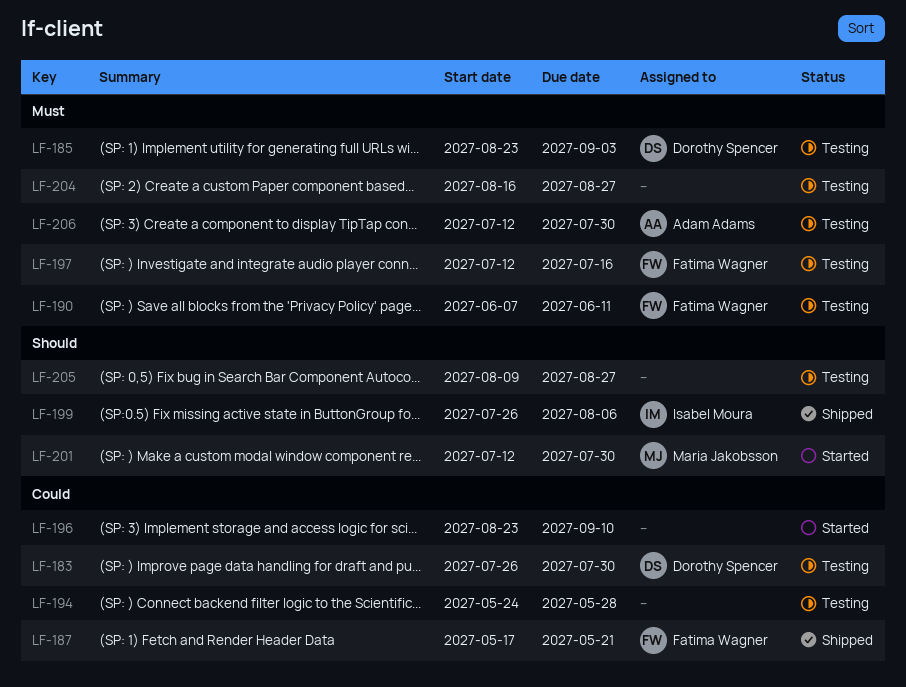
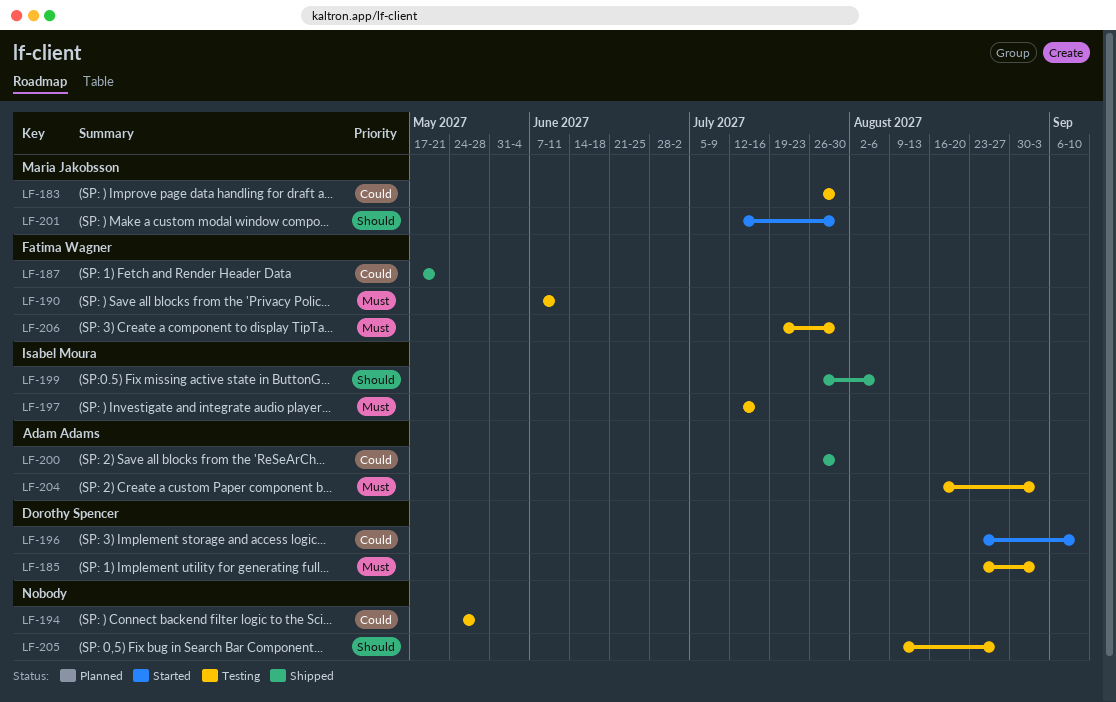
LF-183, owner: Dorothy Spencer -> Maria Jakobsson
LF-196, owner: none -> Dorothy Spencer
LF-197, owner: Fatima Wagner -> Isabel Moura
LF-200: none -> present
LF-204, owner: none -> Adam Adams
LF-204, due: Aug 27 -> Sep 3
LF-206, owner: Adam Adams -> Fatima Wagner
LF-206, start: Jul 12 -> Jul 19

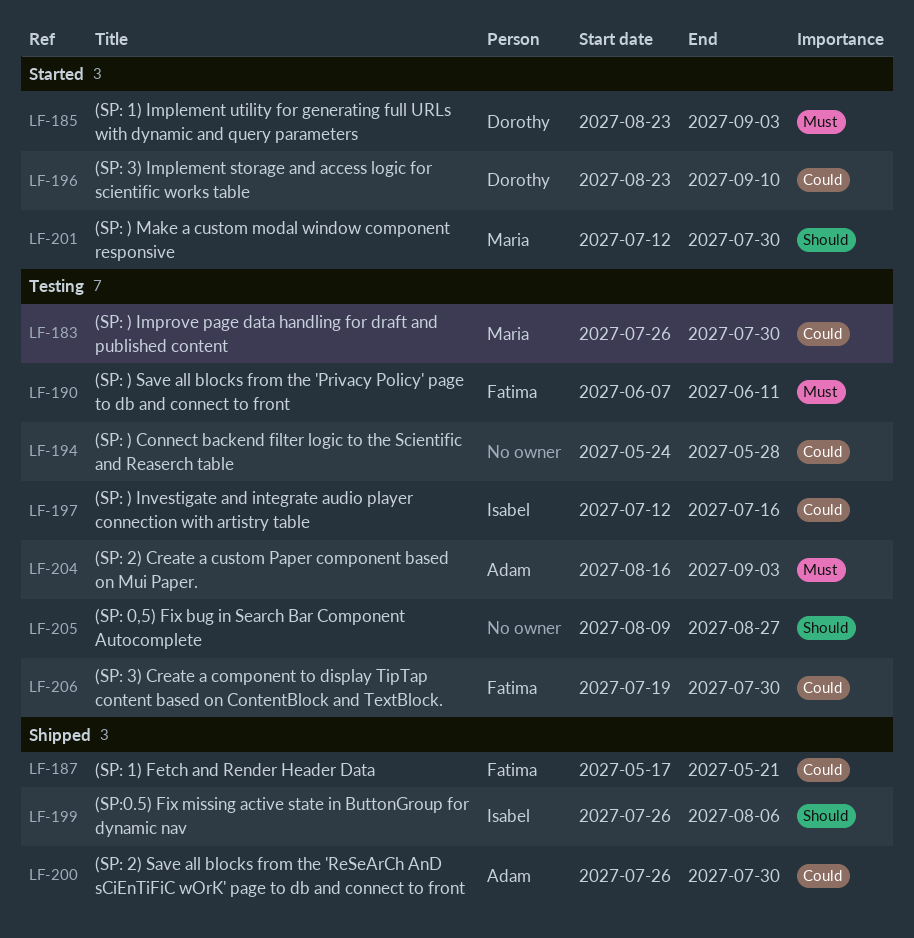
LF-185, status: Testing -> Started
LF-197, priority: Must -> Could
LF-206, priority: Must -> Could

